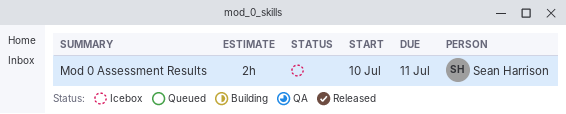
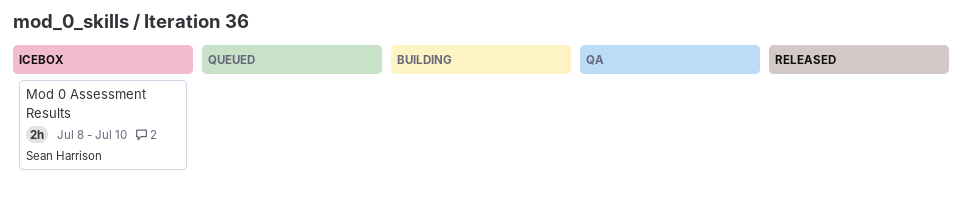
Mod 0 Assessment Results, start: Jul 10 -> Jul 8
Mod 0 Assessment Results, due: Jul 11 -> Jul 10

